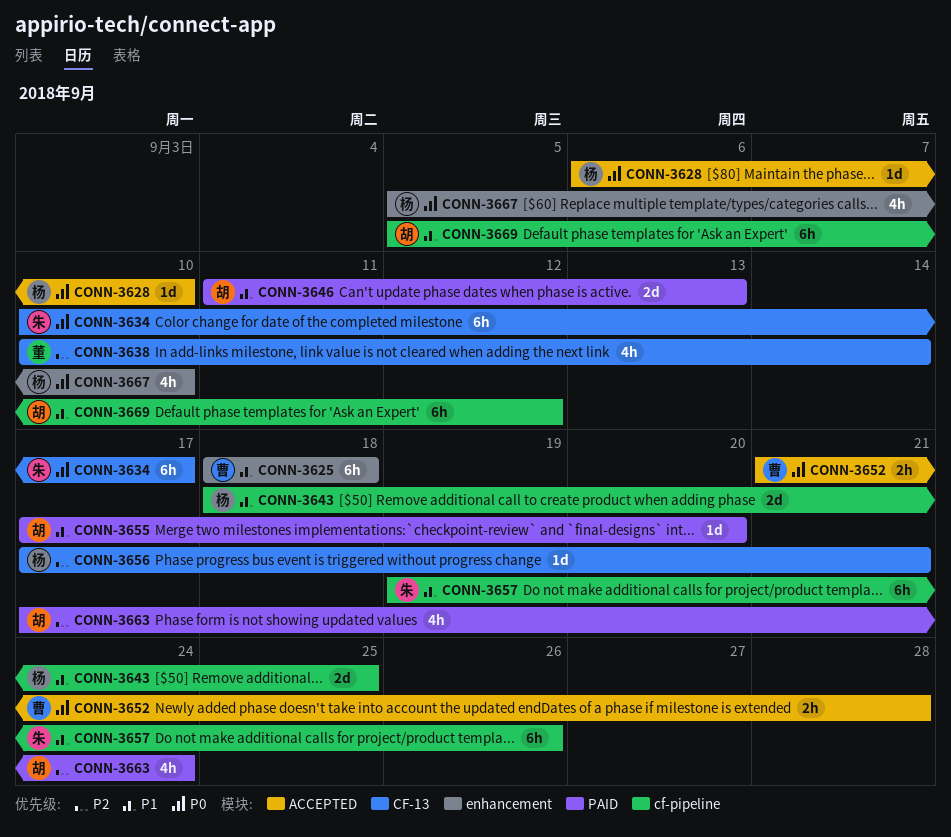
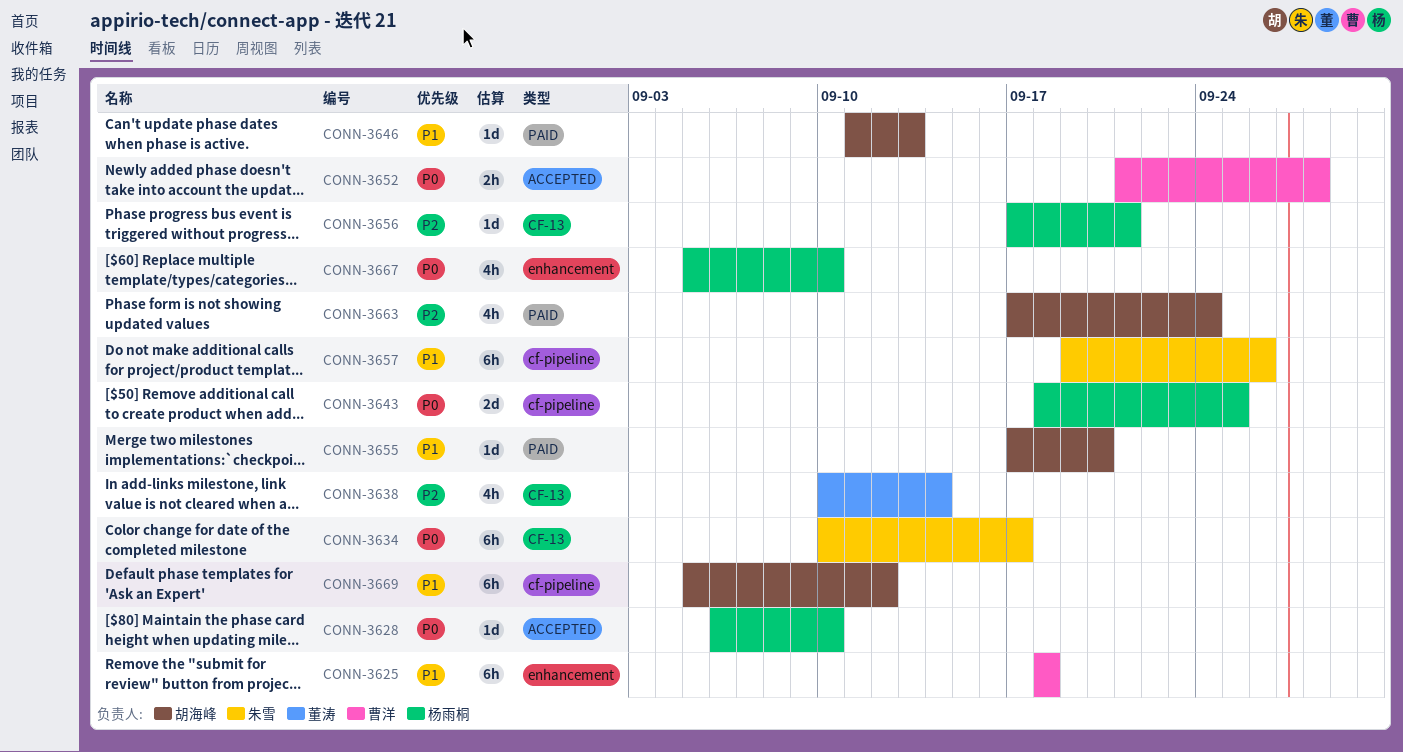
CONN-3643, priority: P1 -> P0
CONN-3646, estimate: 2d -> 1d

